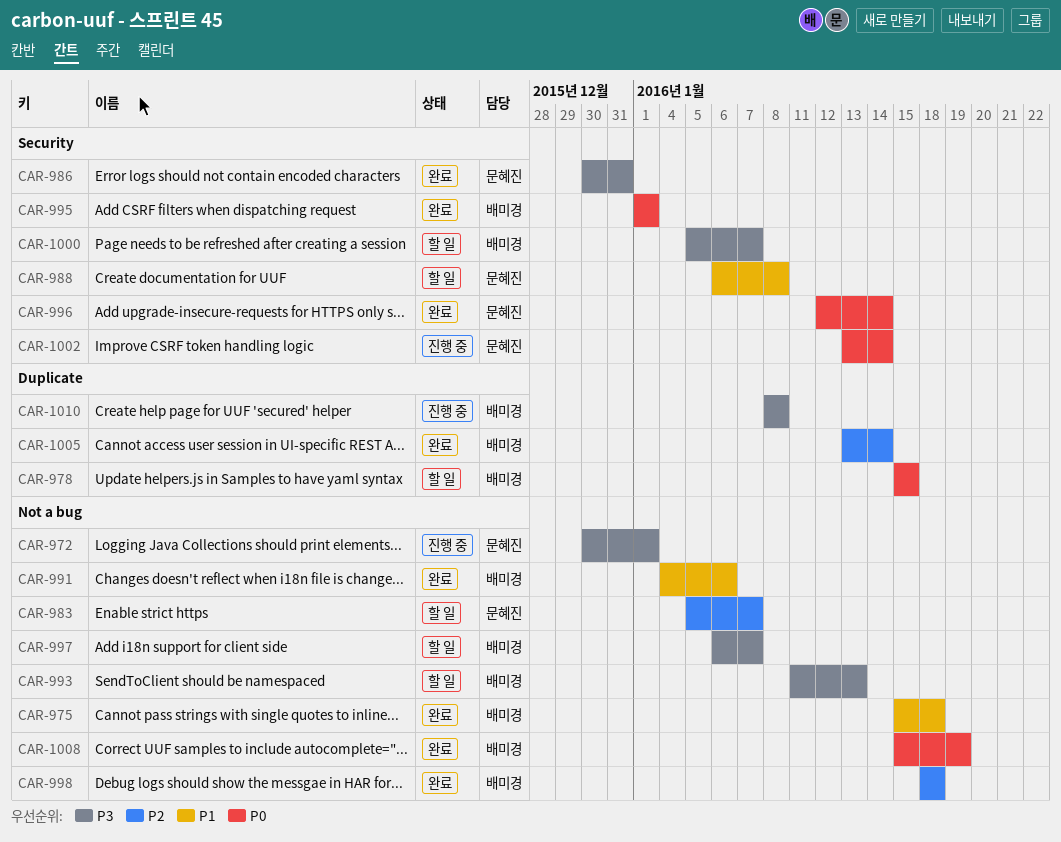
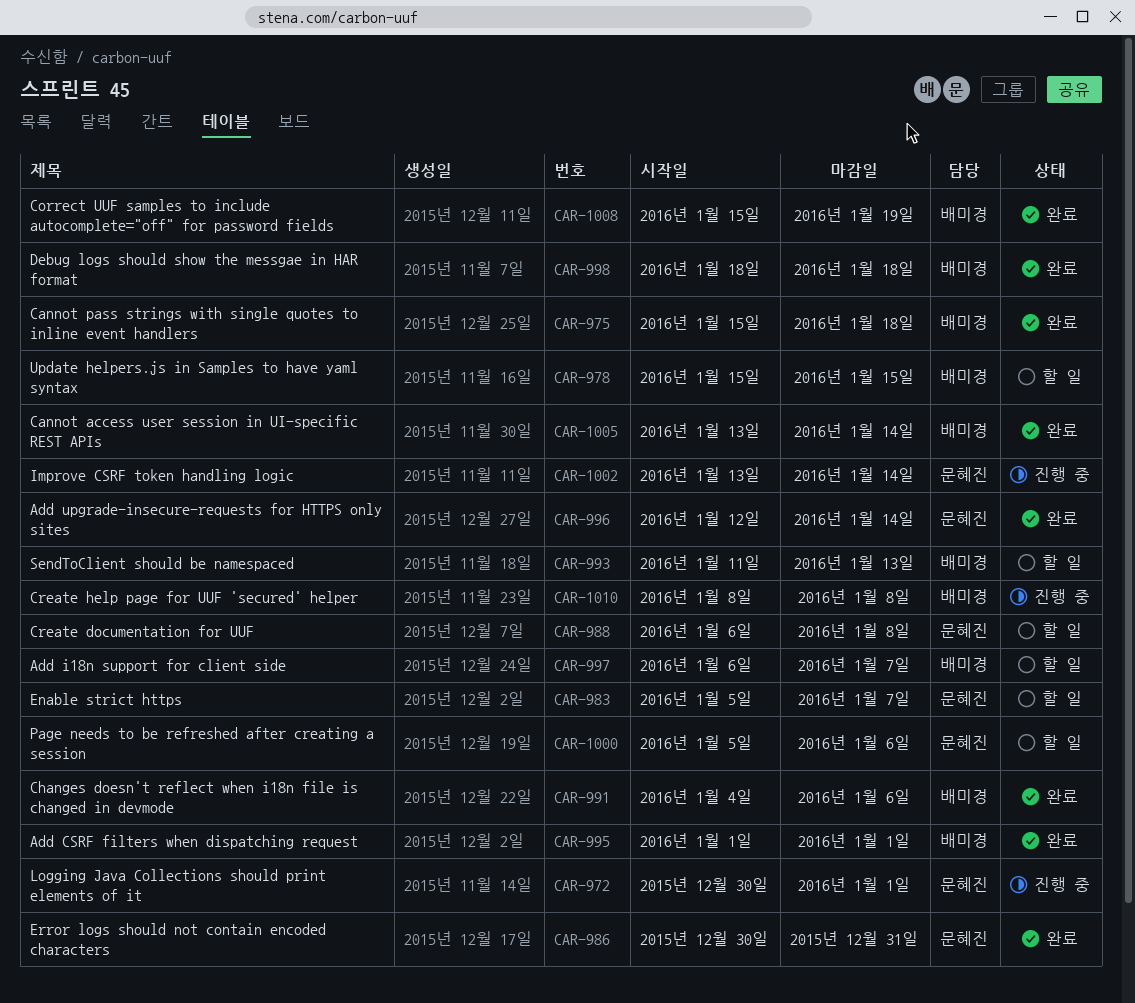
CAR-1000, owner: 배미경 -> 문혜진
CAR-1000, due: Jan 7 -> Jan 6

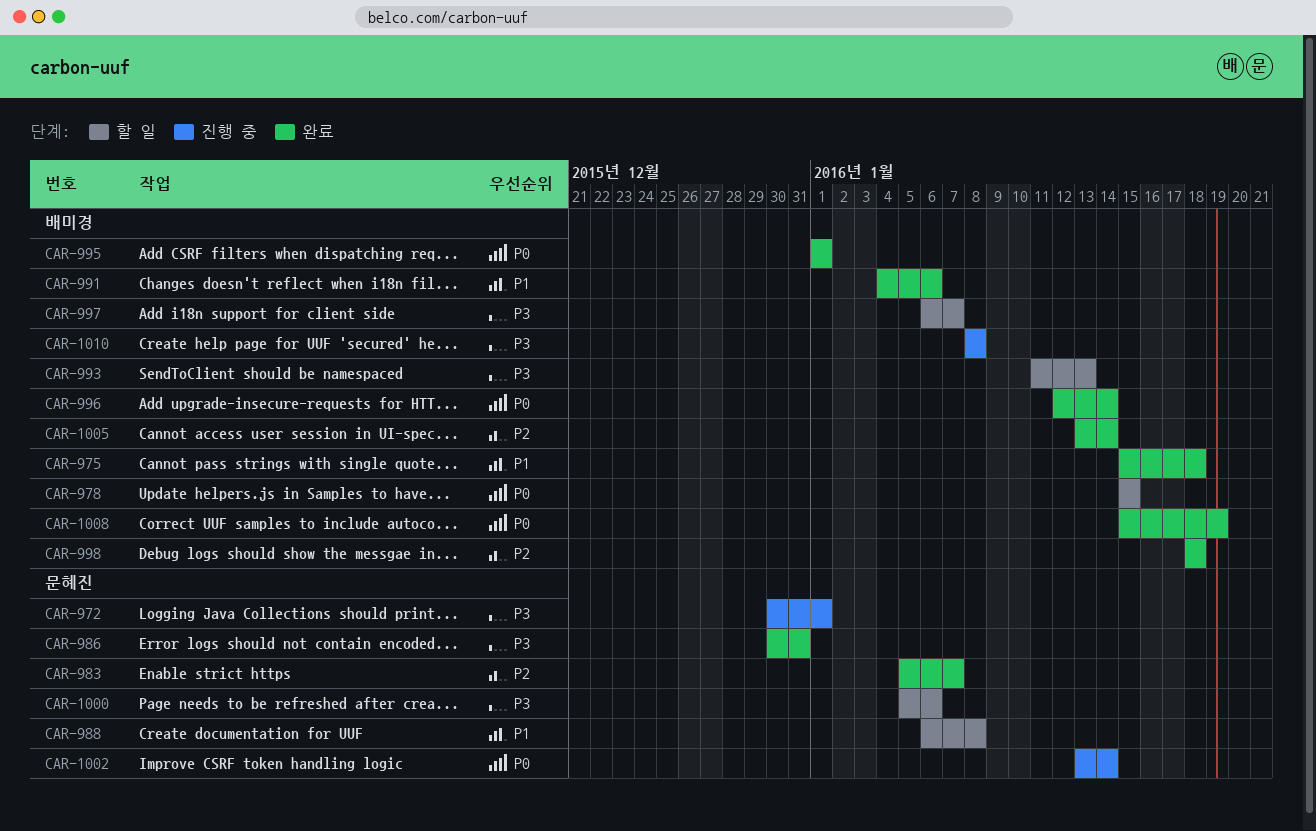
CAR-983, status: 할 일 -> 완료
CAR-996, owner: 문혜진 -> 배미경

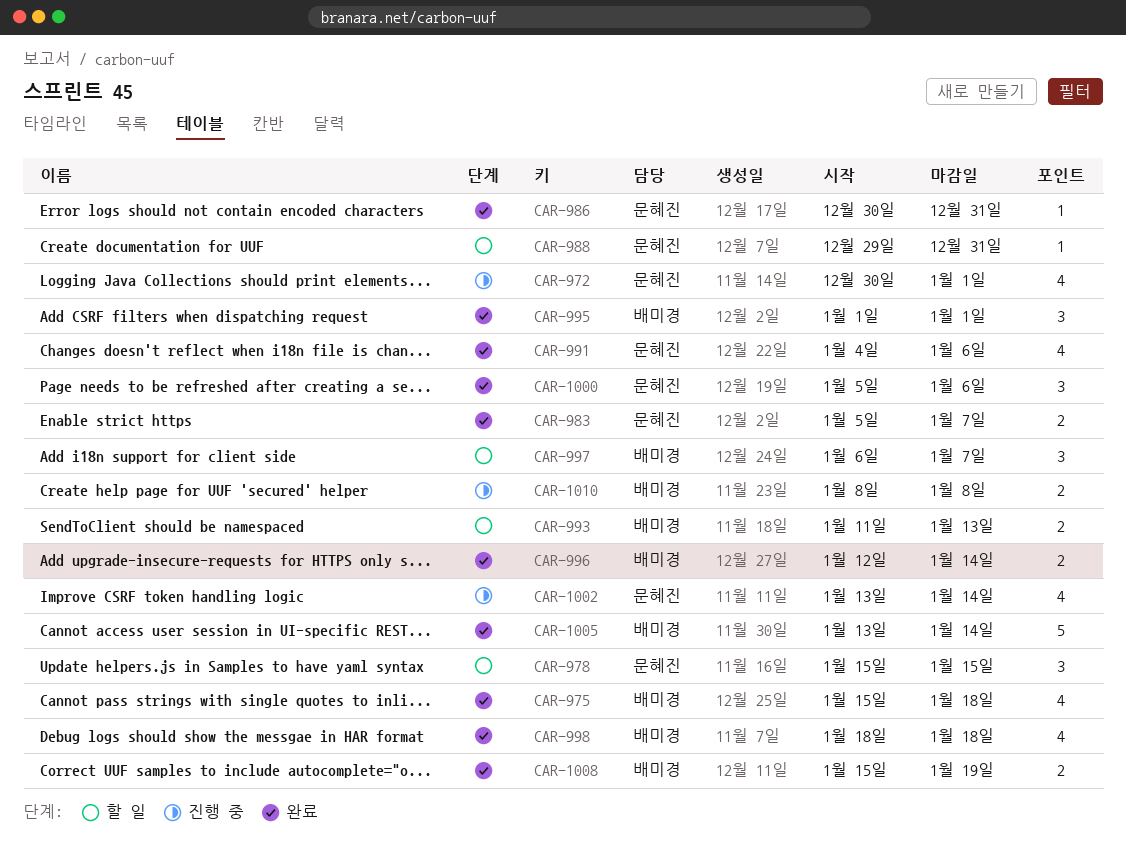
CAR-978, owner: 배미경 -> 문혜진
CAR-988, start: Jan 6 -> Dec 29
CAR-988, due: Jan 8 -> Dec 31
CAR-991, owner: 배미경 -> 문혜진
CAR-1000, status: 할 일 -> 완료

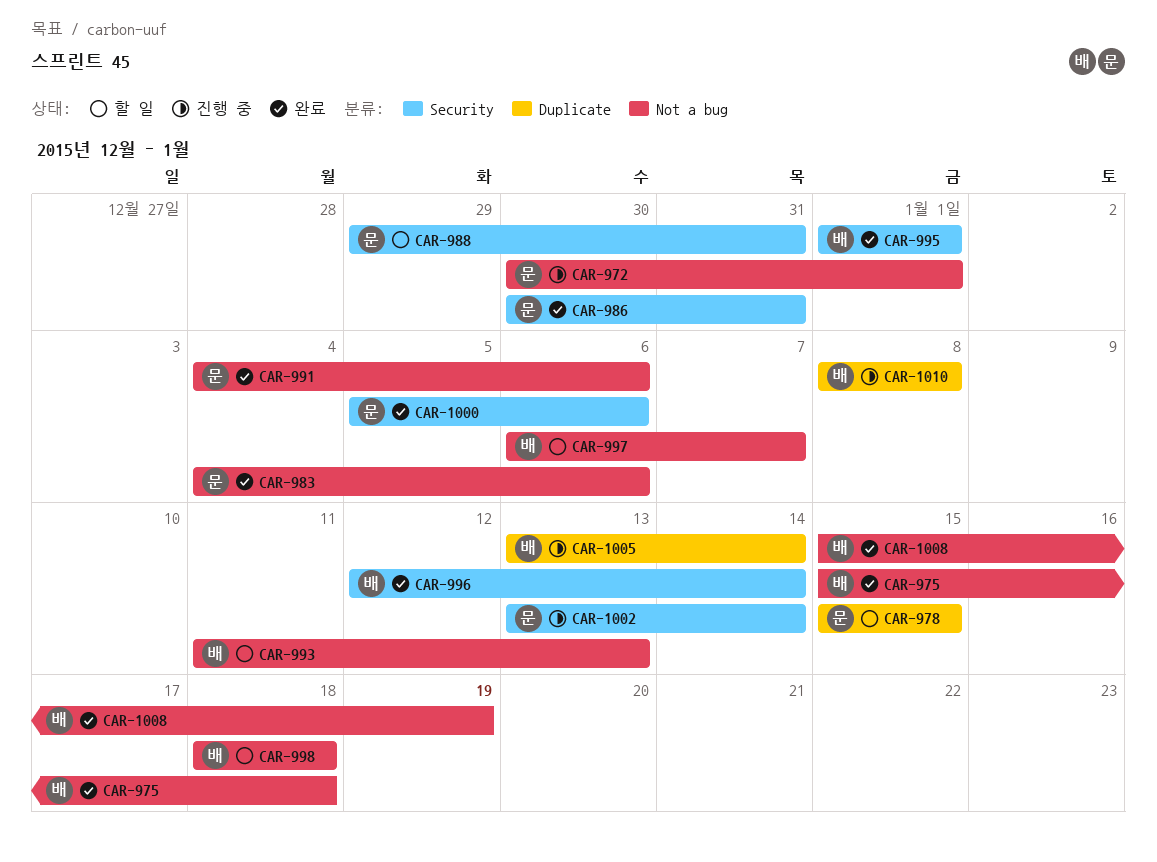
CAR-983, start: Jan 5 -> Jan 4
CAR-983, due: Jan 7 -> Jan 6
CAR-998, status: 완료 -> 할 일
CAR-1005, status: 완료 -> 진행 중

